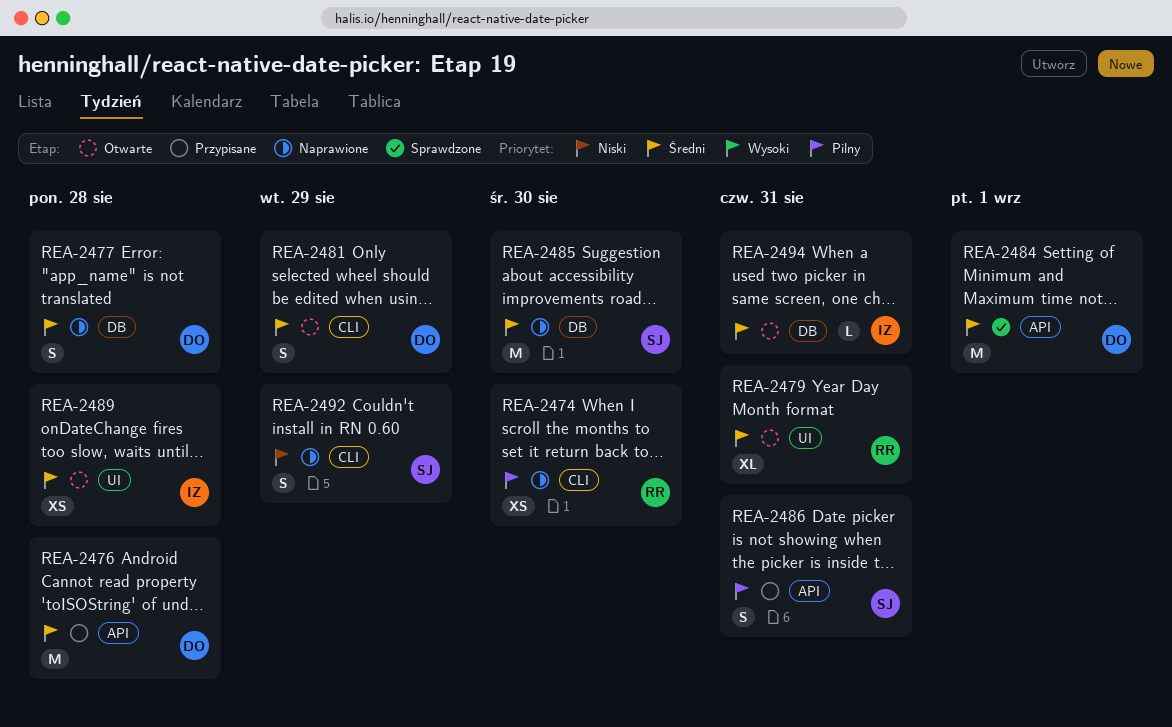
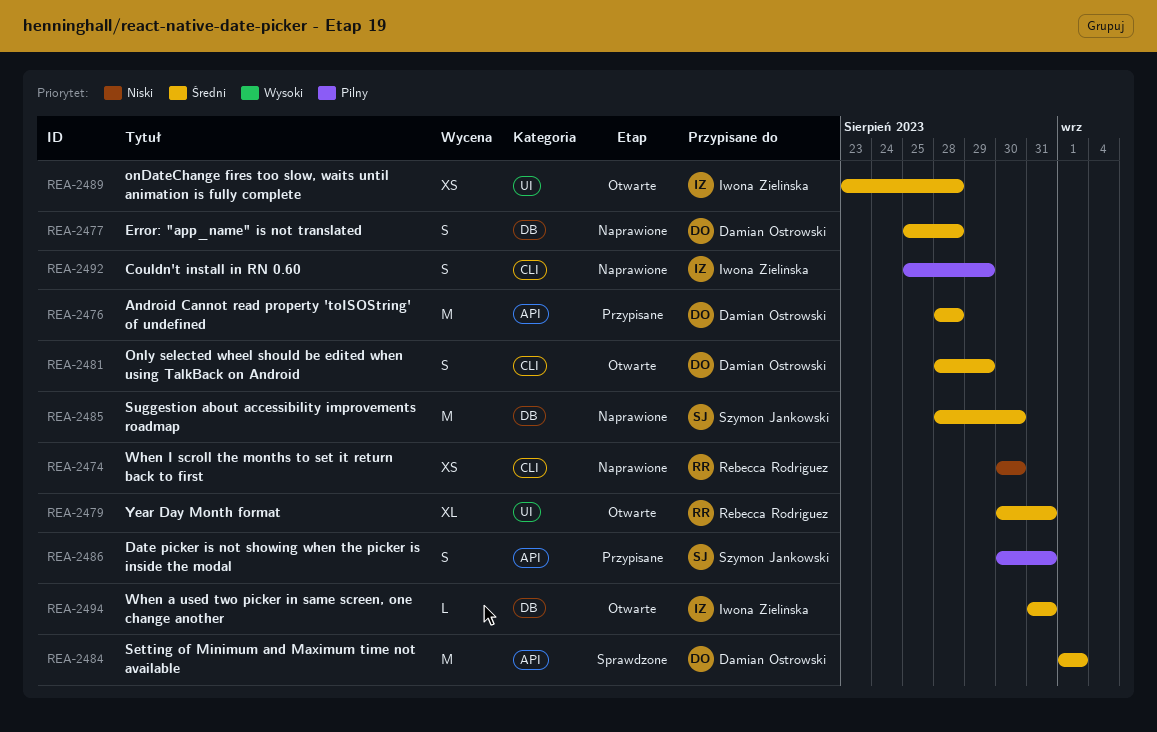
REA-2474, priority: Pilny -> Niski
REA-2492, owner: Szymon Jankowski -> Iwona Zielińska
REA-2492, priority: Niski -> Pilny

